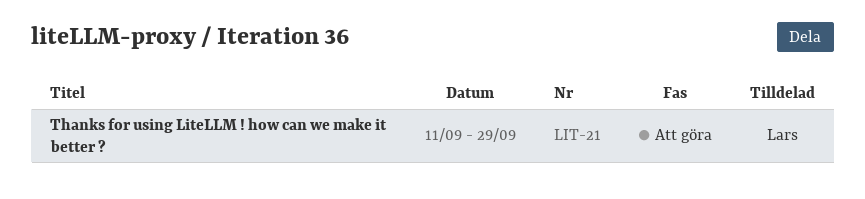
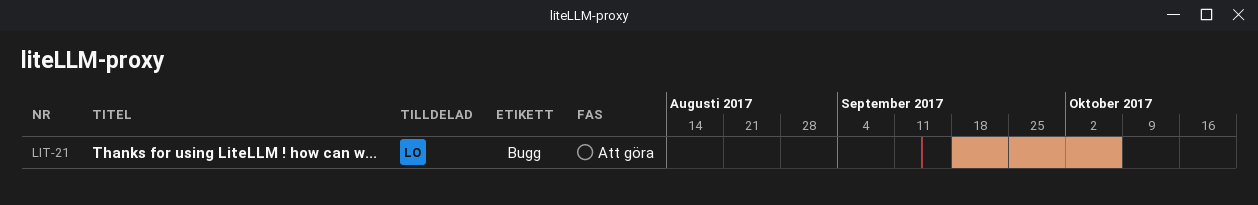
LIT-21, start: Sep 11 -> Sep 18
LIT-21, due: Sep 29 -> Oct 6

